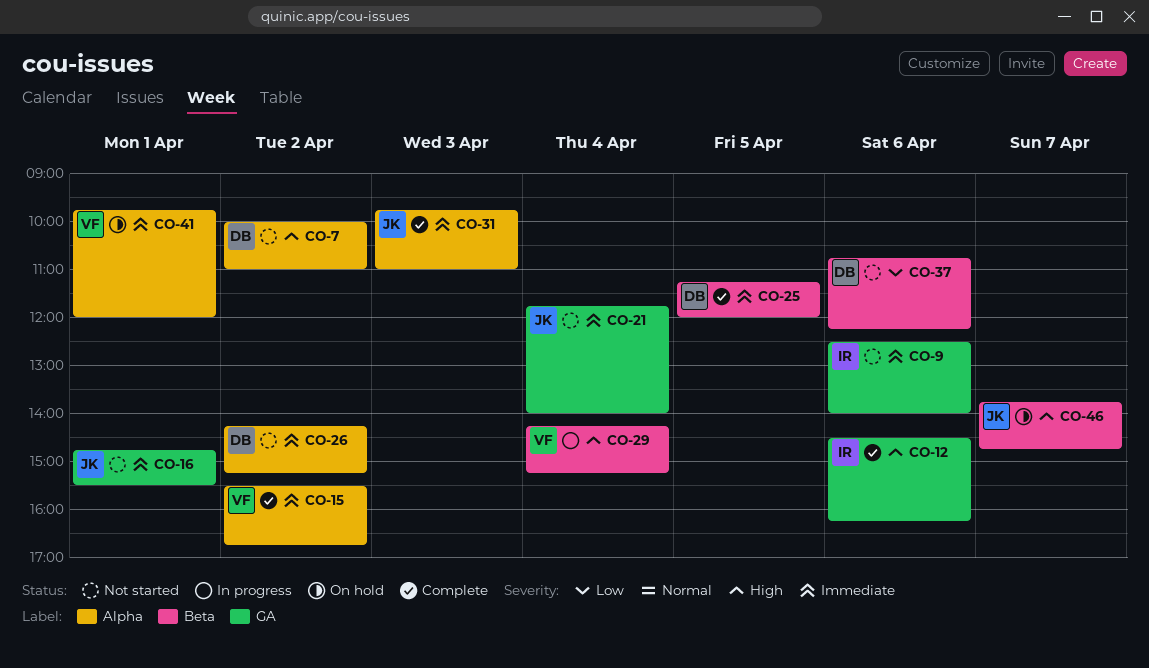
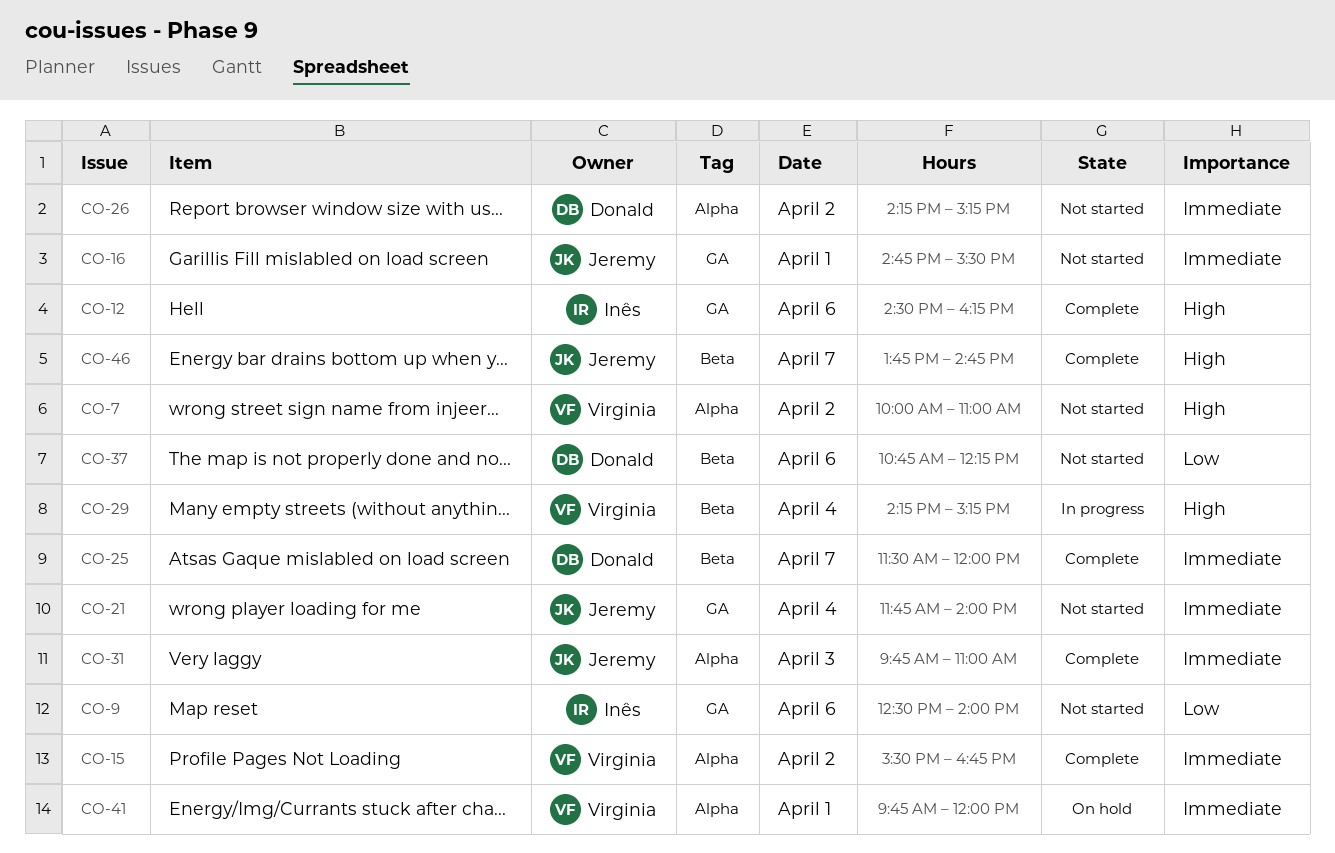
CO-7, owner: Donald -> Virginia
CO-9, priority: Immediate -> Low
CO-25, day: Apr 5 -> Apr 7
CO-25, begins: 11:15 -> 11:30
CO-46, status: On hold -> Complete

